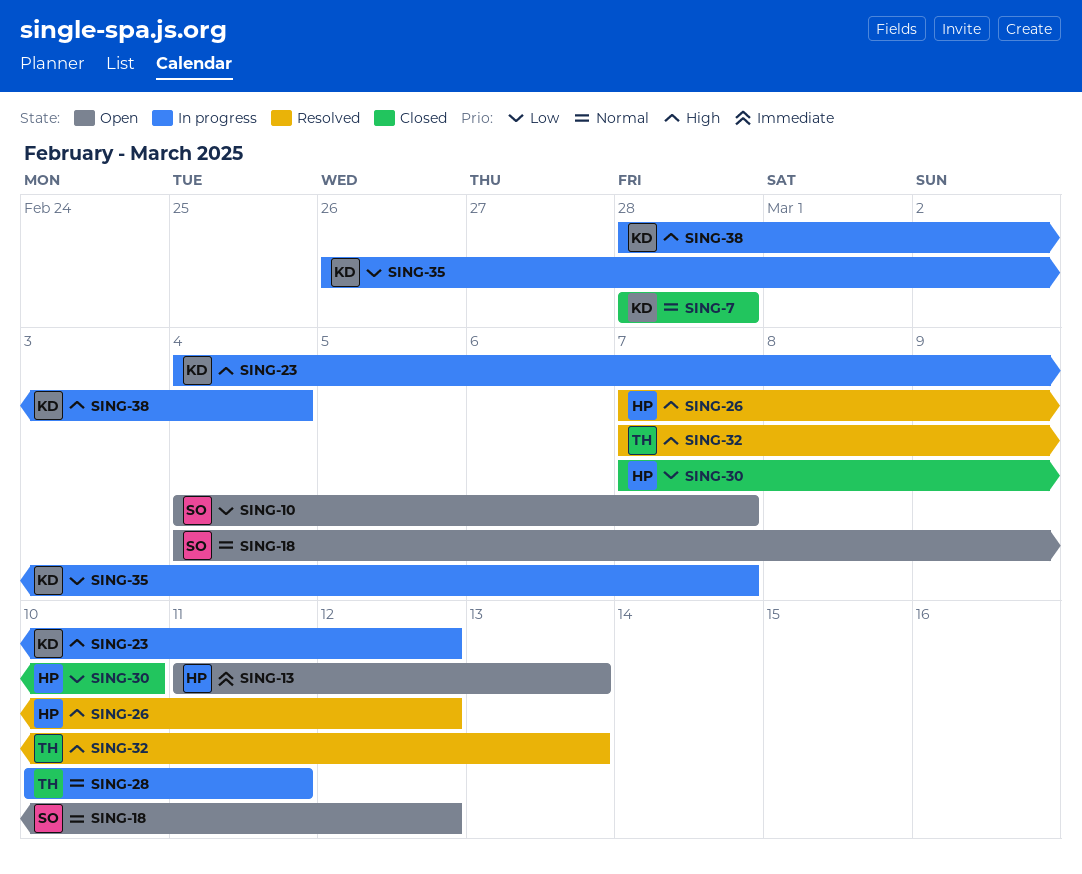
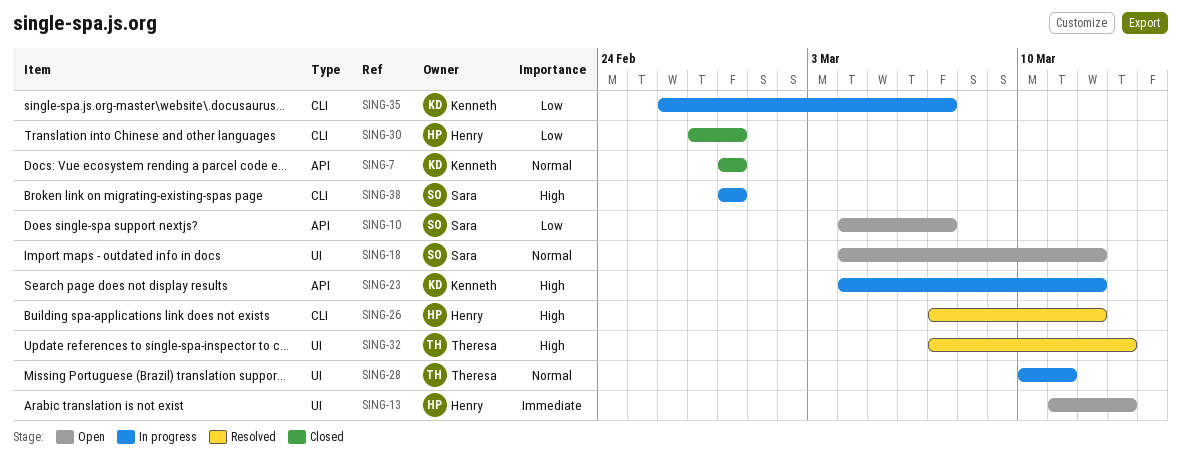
SING-30, start: Mar 7 -> Feb 27
SING-30, due: Mar 10 -> Feb 28
SING-38, owner: Kenneth -> Sara
SING-38, due: Mar 4 -> Feb 28

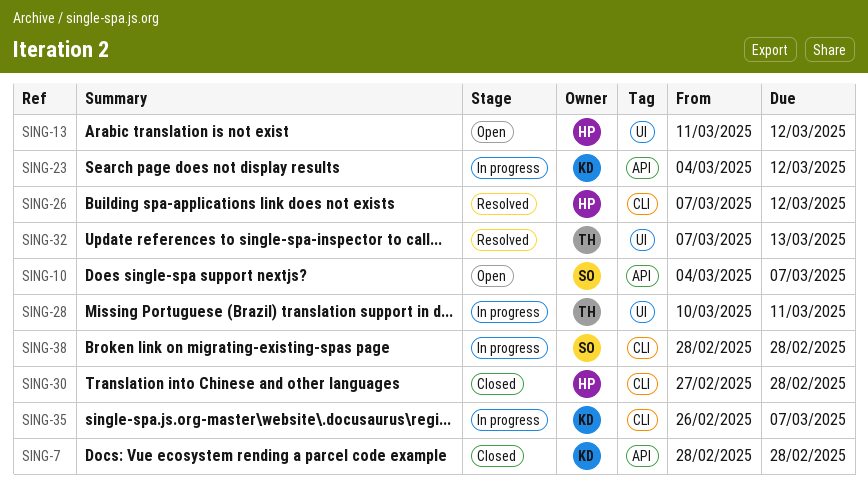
SING-13, due: Mar 13 -> Mar 12
SING-18: present -> none

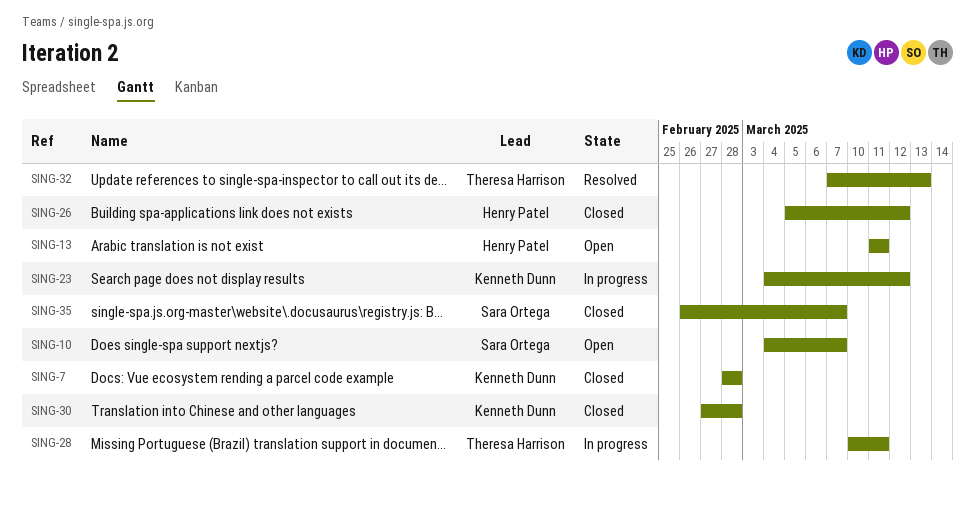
SING-13, due: Mar 12 -> Mar 11
SING-26, status: Resolved -> Closed
SING-26, start: Mar 7 -> Mar 5
SING-30, owner: Henry Patel -> Kenneth Dunn
SING-35, status: In progress -> Closed
SING-35, owner: Kenneth Dunn -> Sara Ortega
SING-38: present -> none

